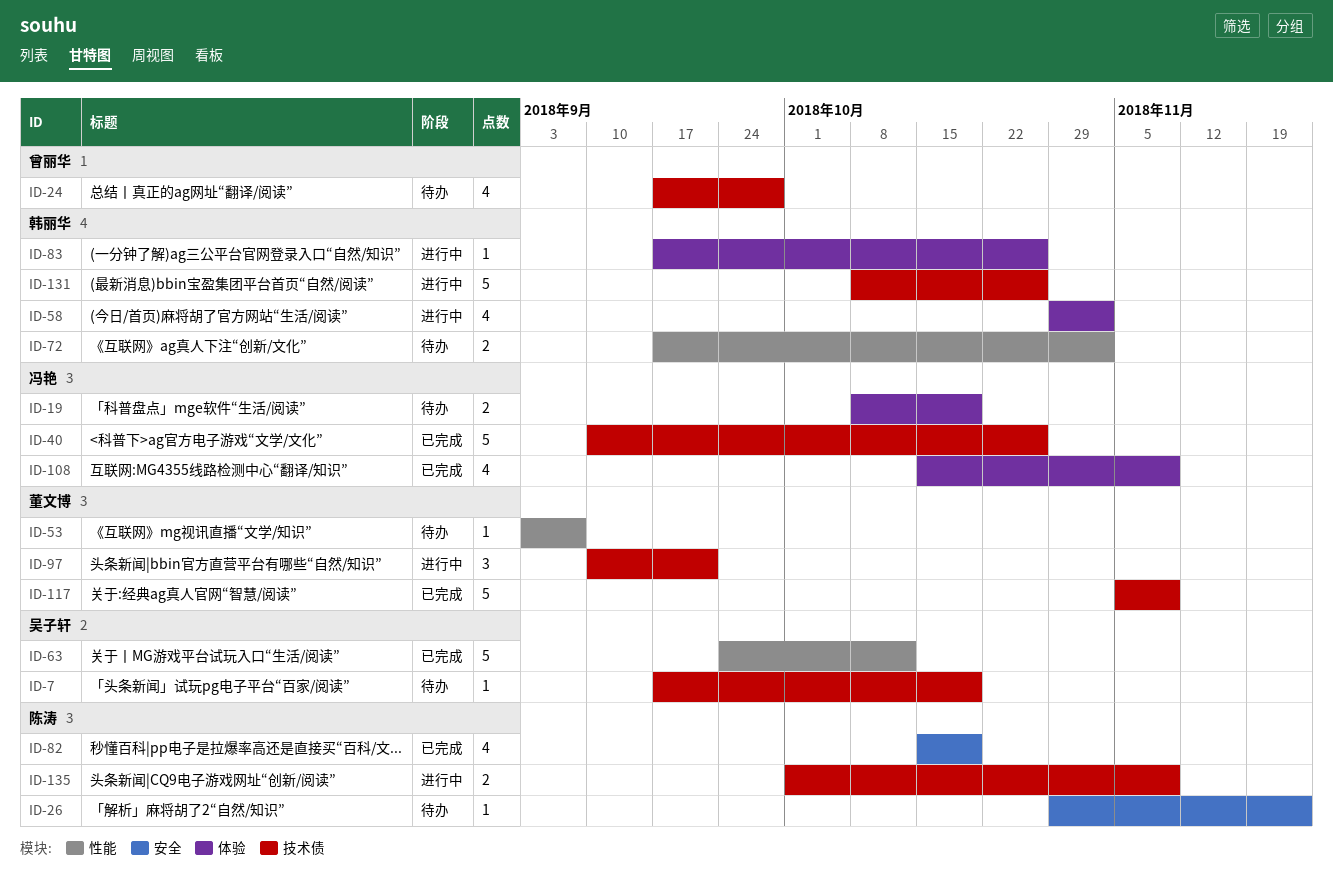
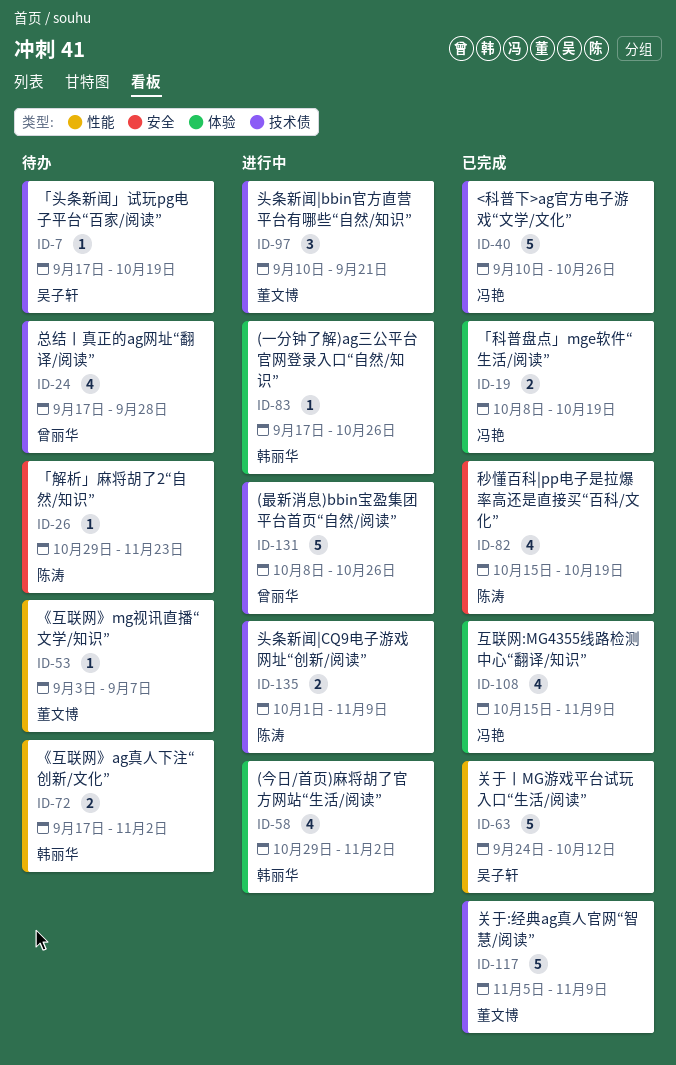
ID-19, status: 待办 -> 已完成
ID-131, owner: 韩丽华 -> 曾丽华

